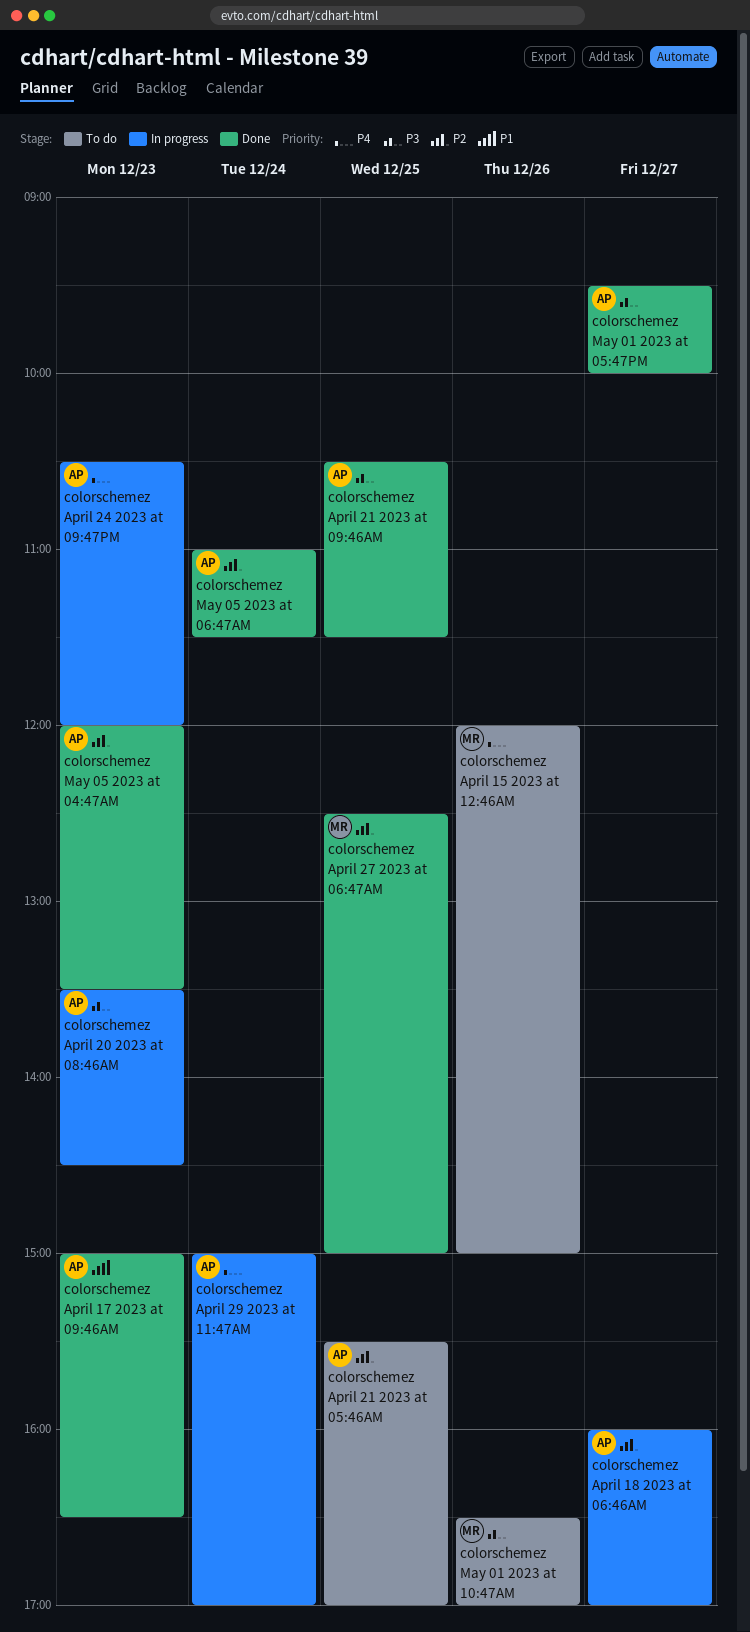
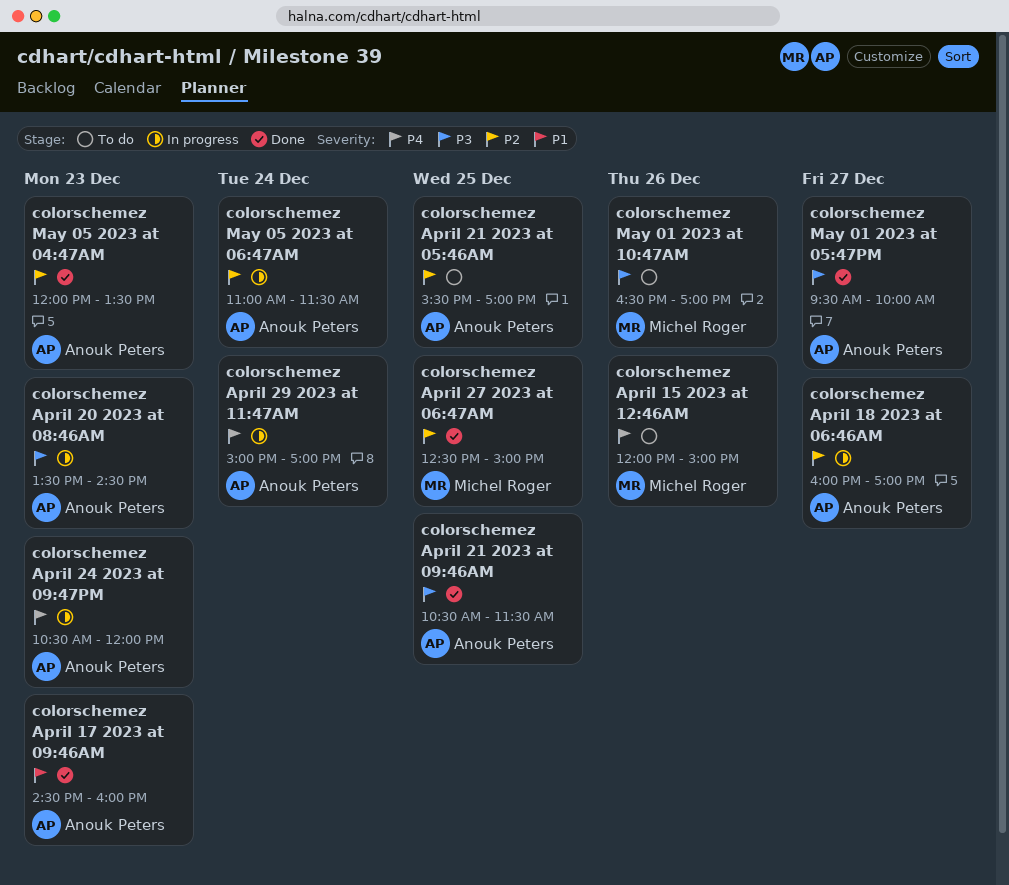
colorschemez April 17 2023 at 09:46AM, begins: 15:00 -> 14:30
colorschemez April 17 2023 at 09:46AM, ends: 16:30 -> 16:00
colorschemez May 05 2023 at 06:47AM, status: Done -> In progress

